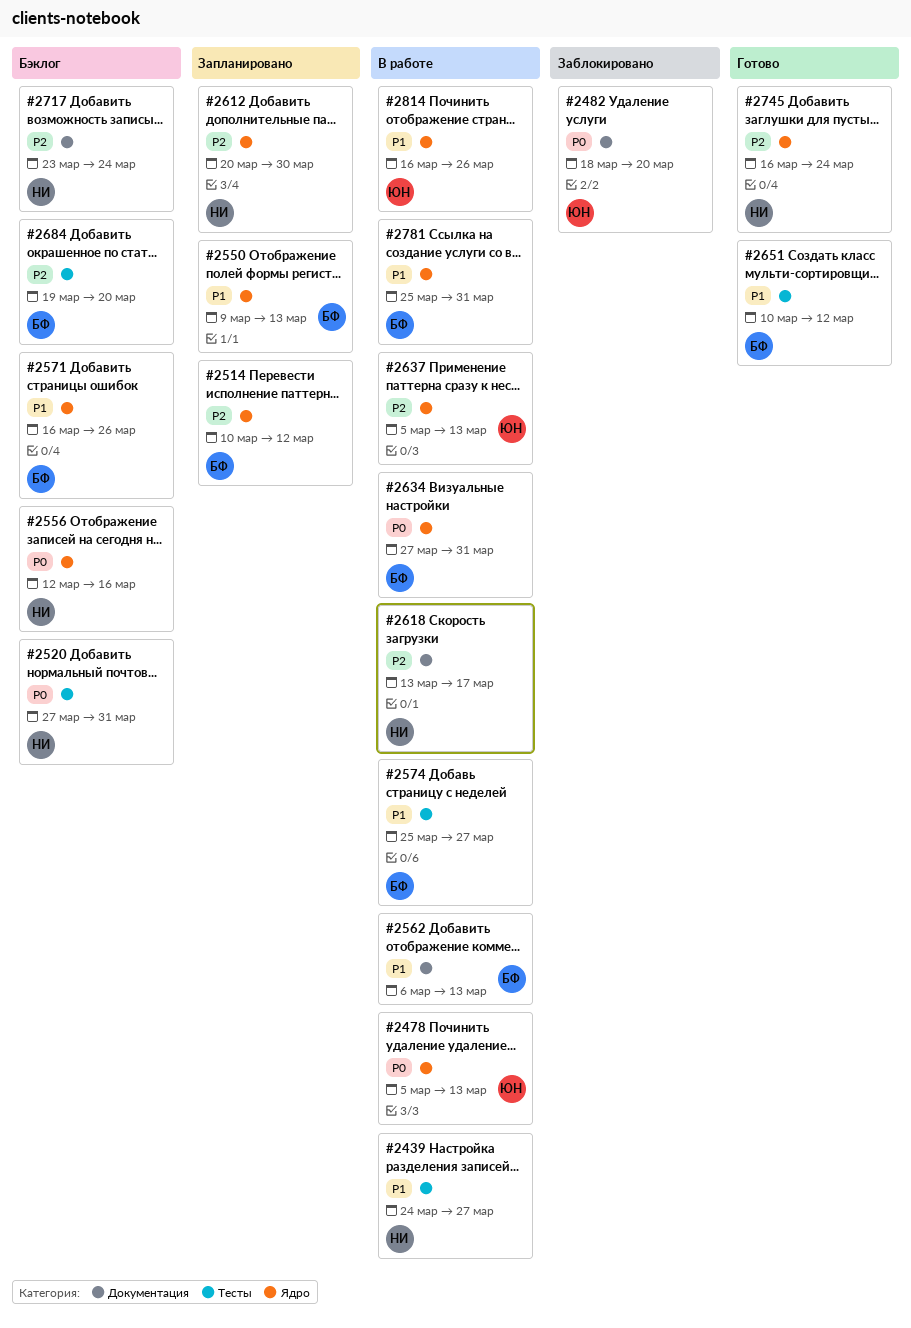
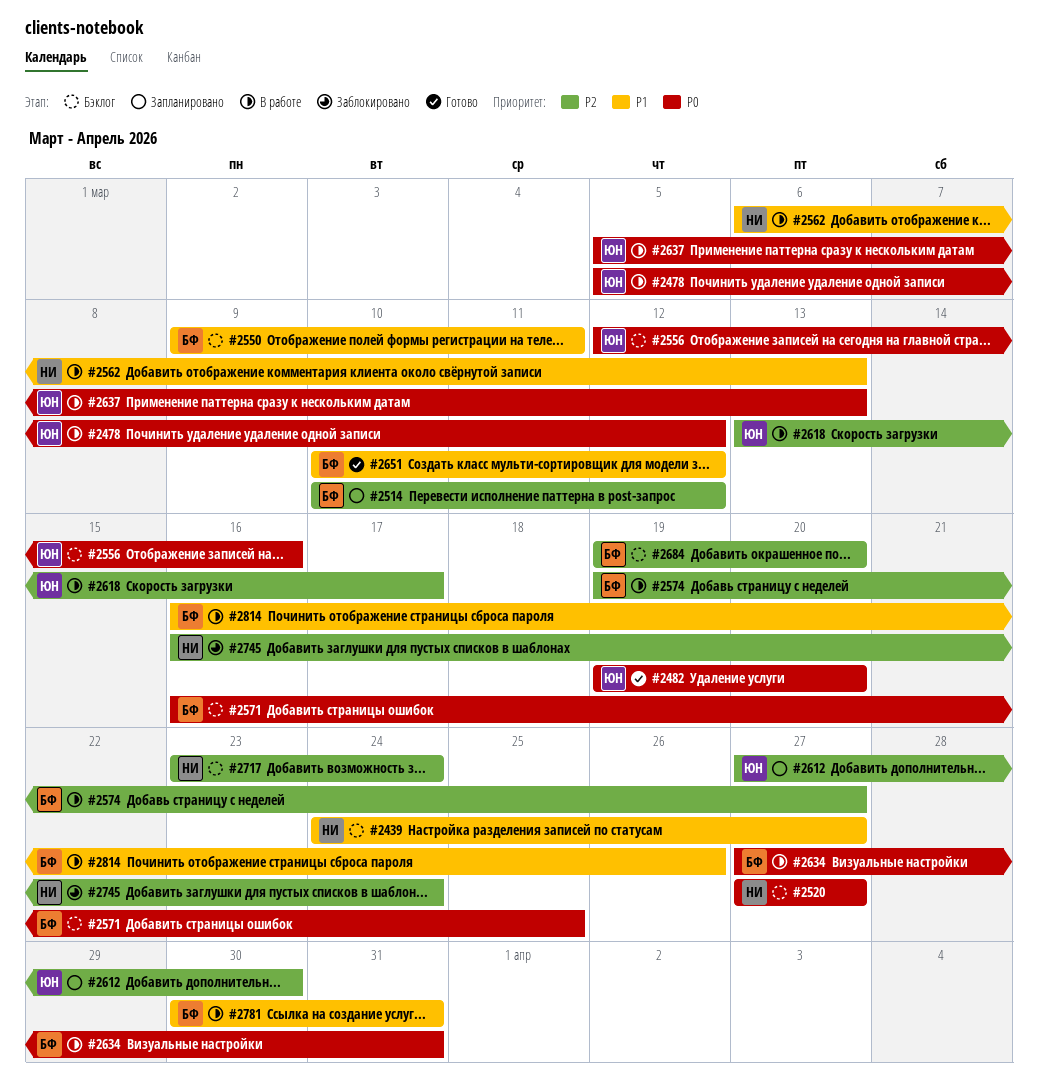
#2439, status: В работе -> Бэклог
#2478, due: Mar 13 -> Mar 12
#2482, status: Заблокировано -> Готово
#2482, start: Mar 18 -> Mar 19
#2520, due: Mar 31 -> Mar 27
#2550, status: Запланировано -> Бэклог
#2550, due: Mar 13 -> Mar 11
#2556, owner: НИ -> ЮН
#2562, owner: БФ -> НИ
#2571, priority: P1 -> P0
#2571, due: Mar 26 -> Mar 25
#2574, priority: P1 -> P2
#2574, start: Mar 25 -> Mar 19
#2612, owner: НИ -> ЮН
#2612, start: Mar 20 -> Mar 27
#2618, owner: НИ -> ЮН
#2637, priority: P2 -> P0
#2745, status: Готово -> Заблокировано
#2781, start: Mar 25 -> Mar 30
#2814, owner: ЮН -> БФ

